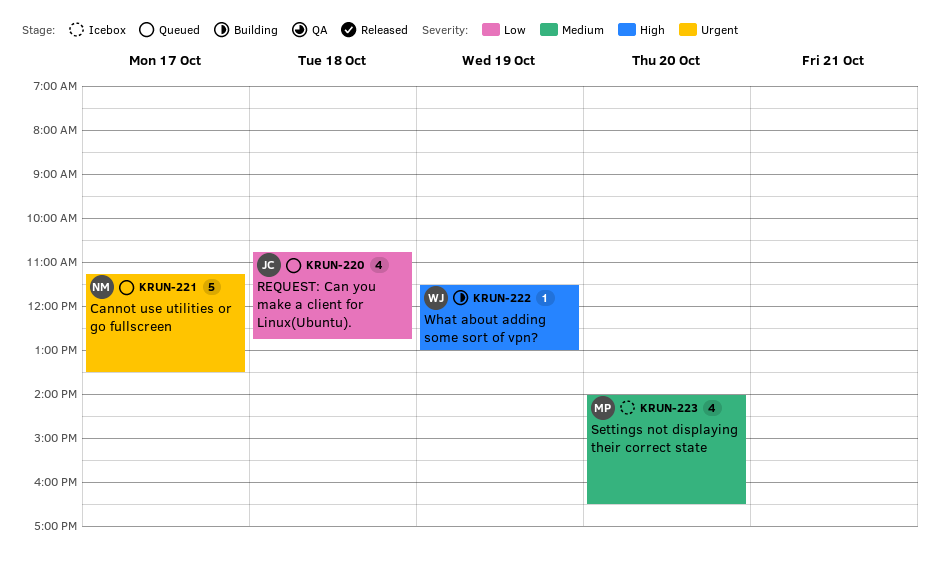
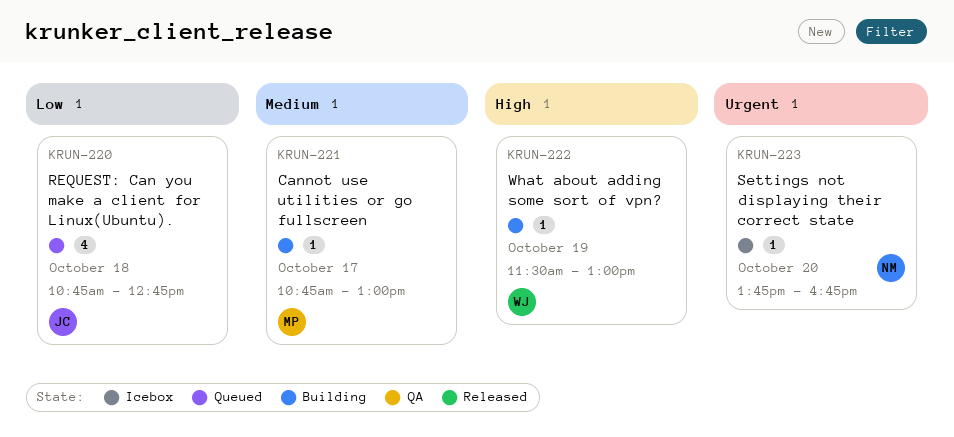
KRUN-221, status: Queued -> Building
KRUN-221, owner: NM -> MP
KRUN-221, priority: Urgent -> Medium
KRUN-221, estimate: 5 -> 1
KRUN-221, begins: 11:15 -> 10:45
KRUN-221, ends: 13:30 -> 13:00
KRUN-223, owner: MP -> NM
KRUN-223, priority: Medium -> Urgent
KRUN-223, estimate: 4 -> 1
KRUN-223, begins: 14:00 -> 13:45
KRUN-223, ends: 16:30 -> 16:45

